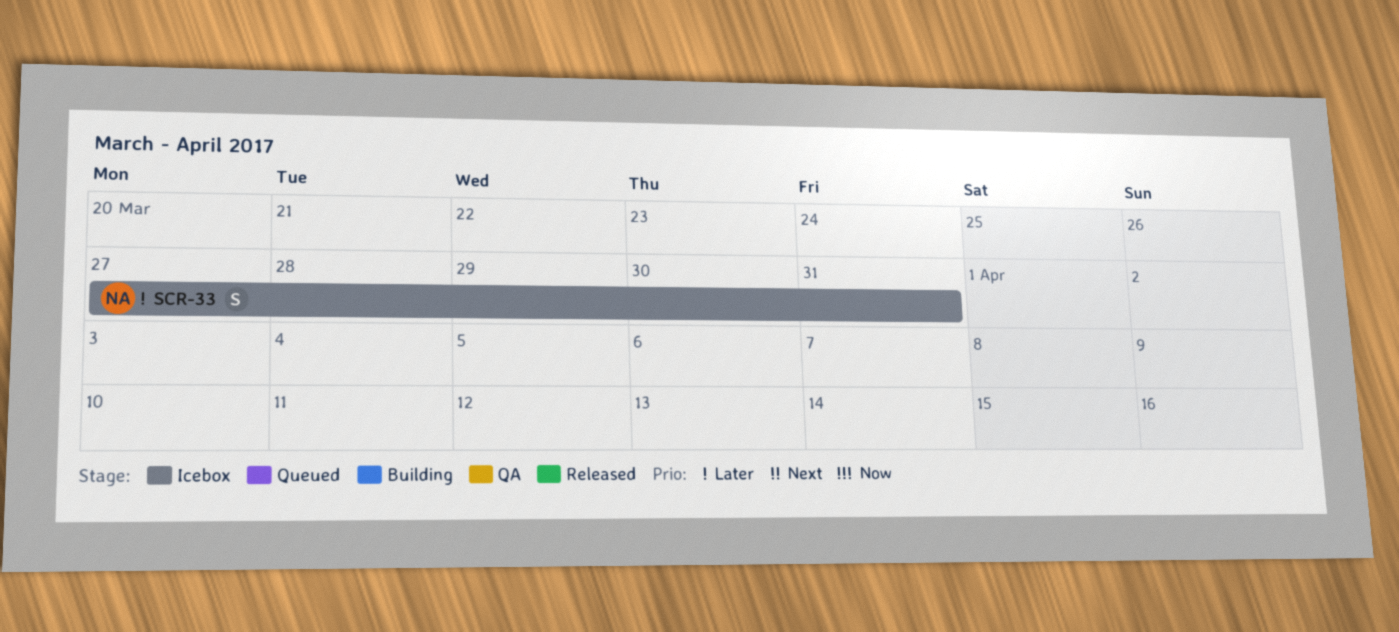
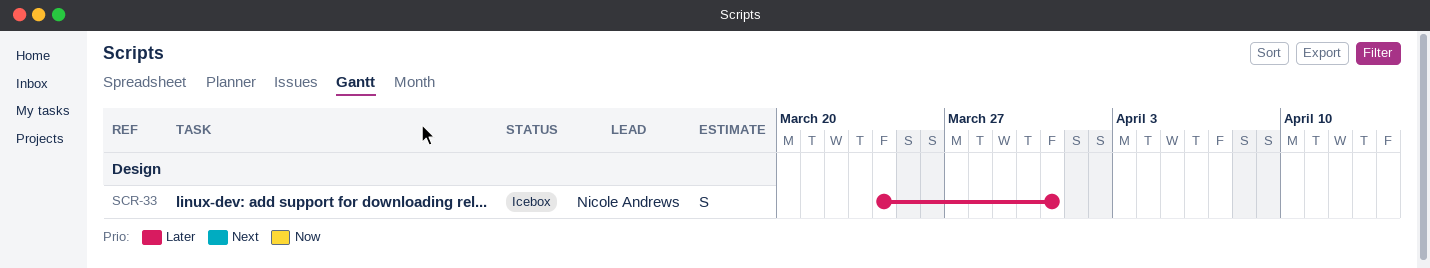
SCR-33, start: Mar 27 -> Mar 24

